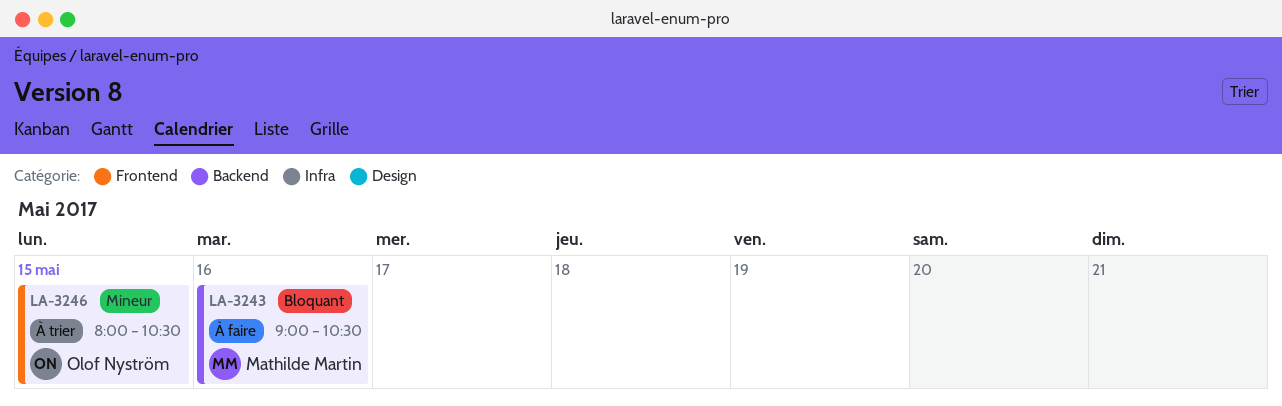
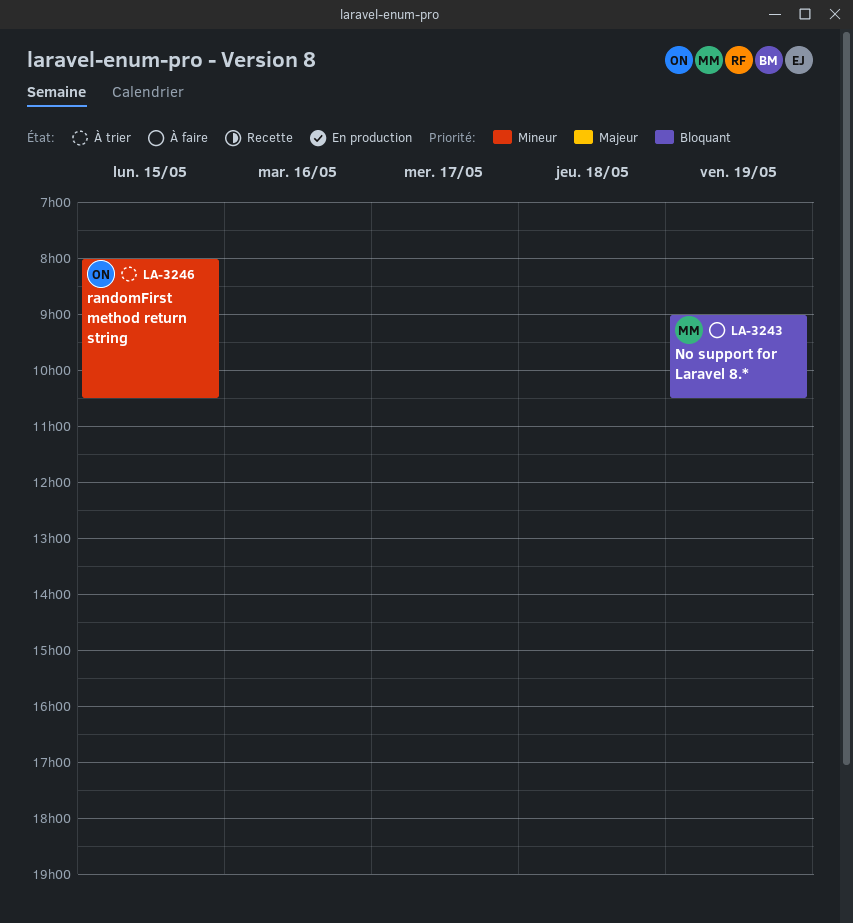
LA-3243, day: May 16 -> May 19

